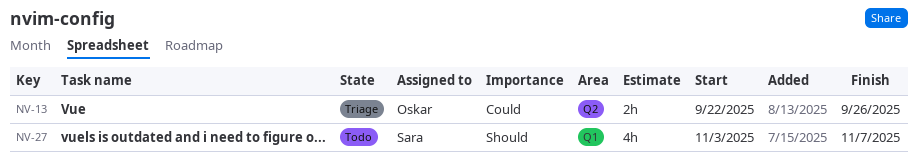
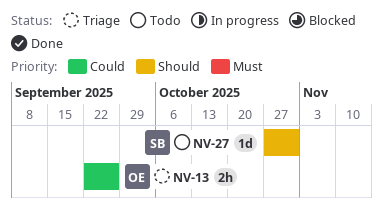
NV-27, estimate: 4h -> 1d
NV-27, start: Nov 3 -> Oct 27
NV-27, due: Nov 7 -> Oct 31

